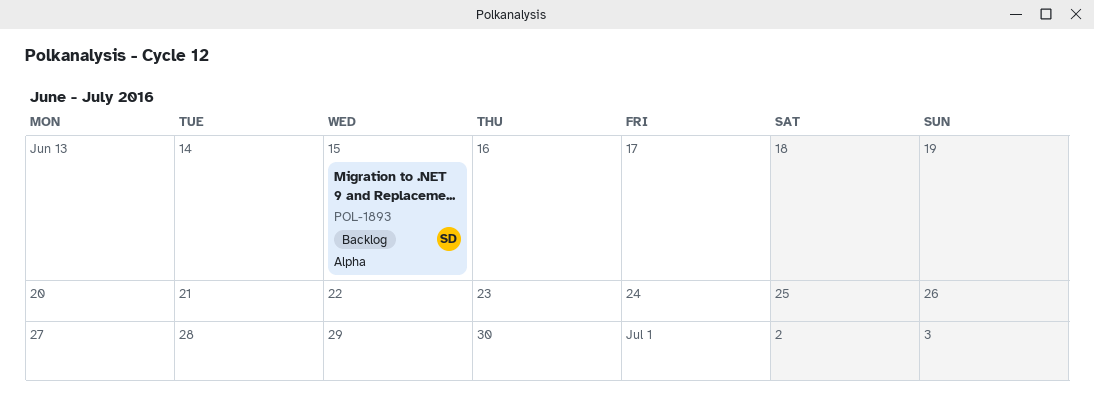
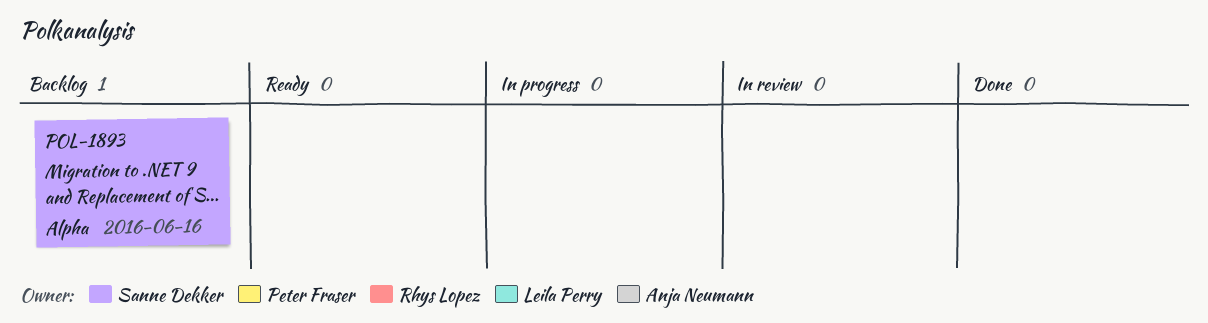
POL-1893, due: Jun 15 -> Jun 16

